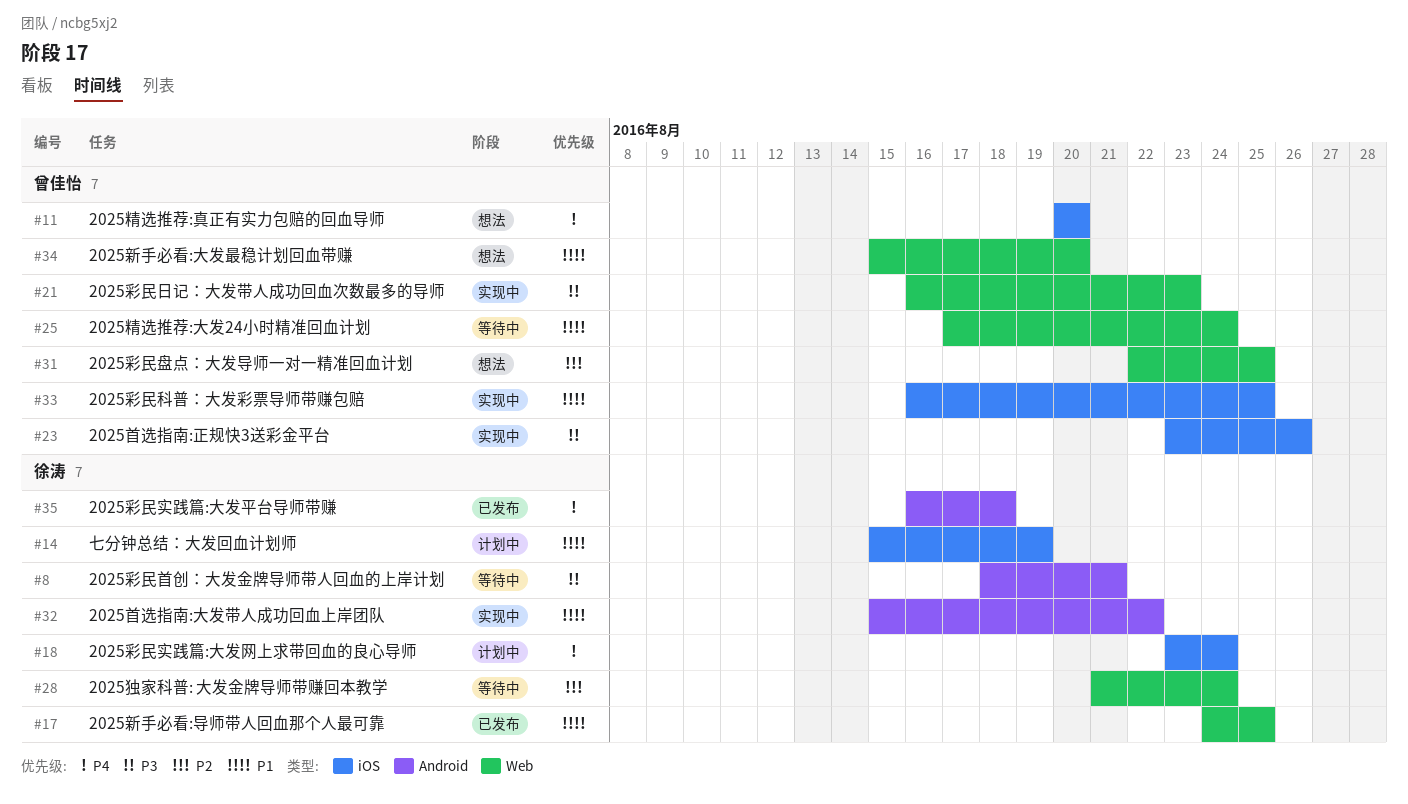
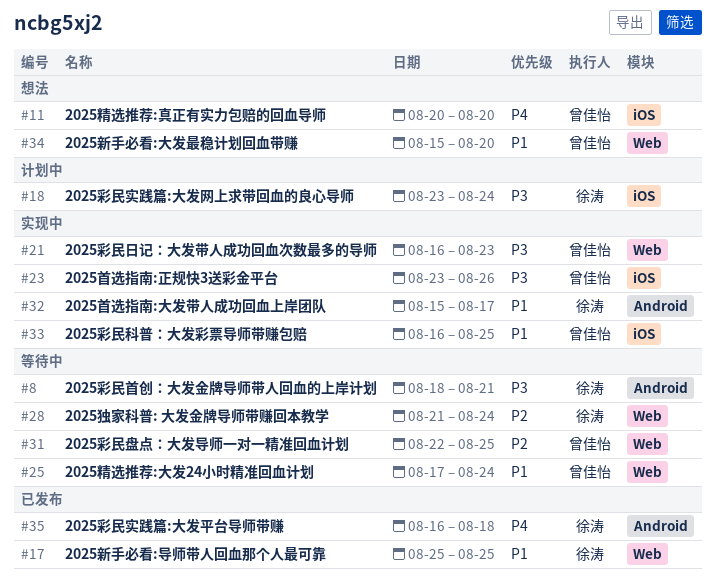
#14: present -> none
#17, start: Aug 24 -> Aug 25
#18, priority: P4 -> P3
#31, status: 想法 -> 等待中
#32, due: Aug 22 -> Aug 17

